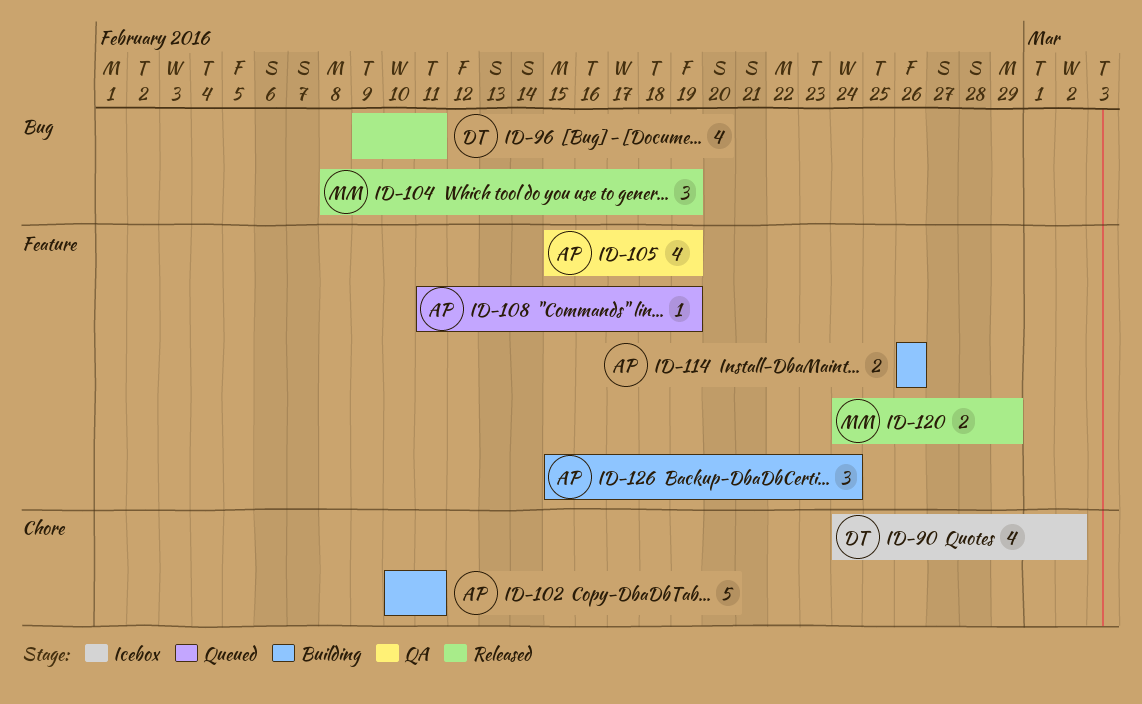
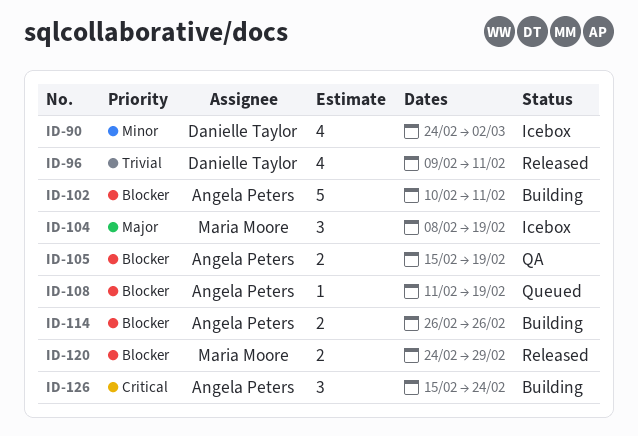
ID-104, status: Released -> Icebox
ID-105, estimate: 4 -> 2

